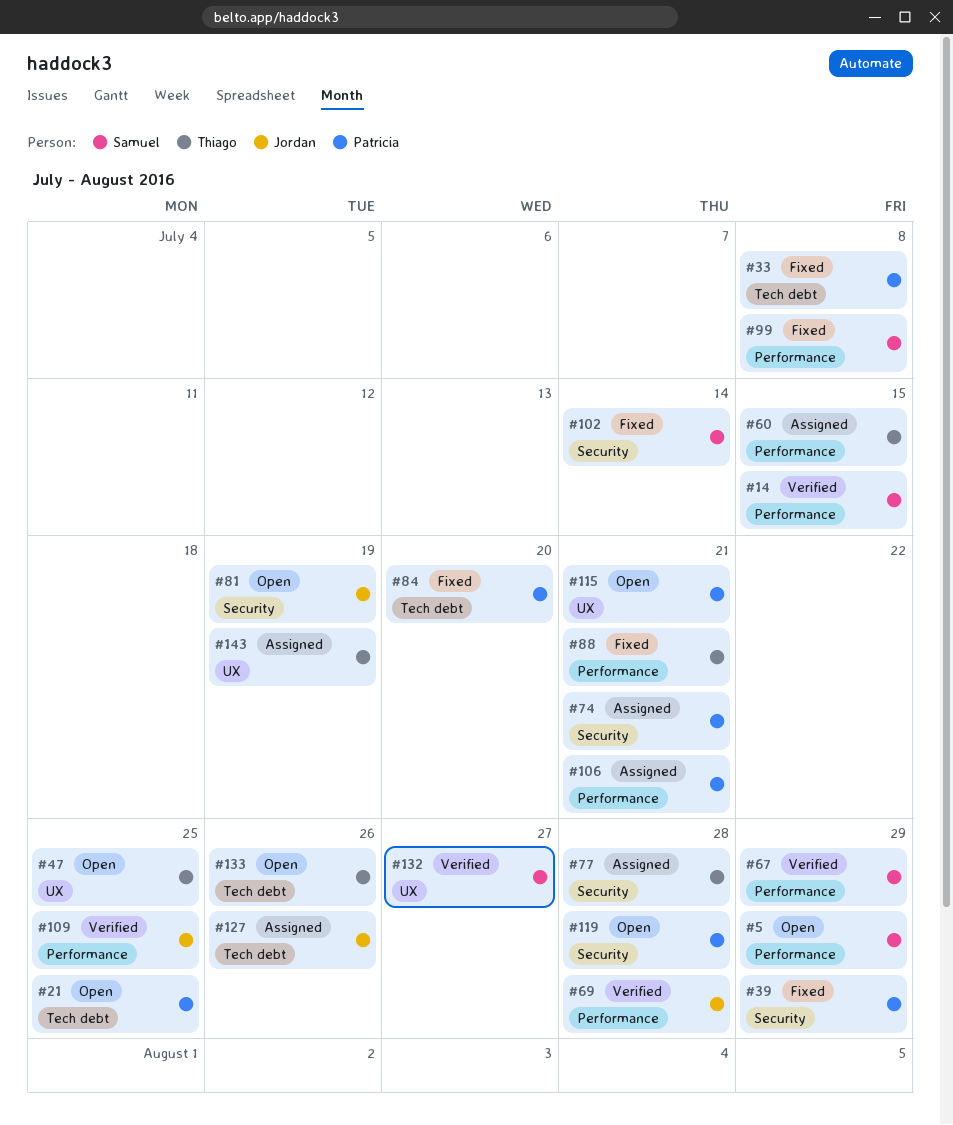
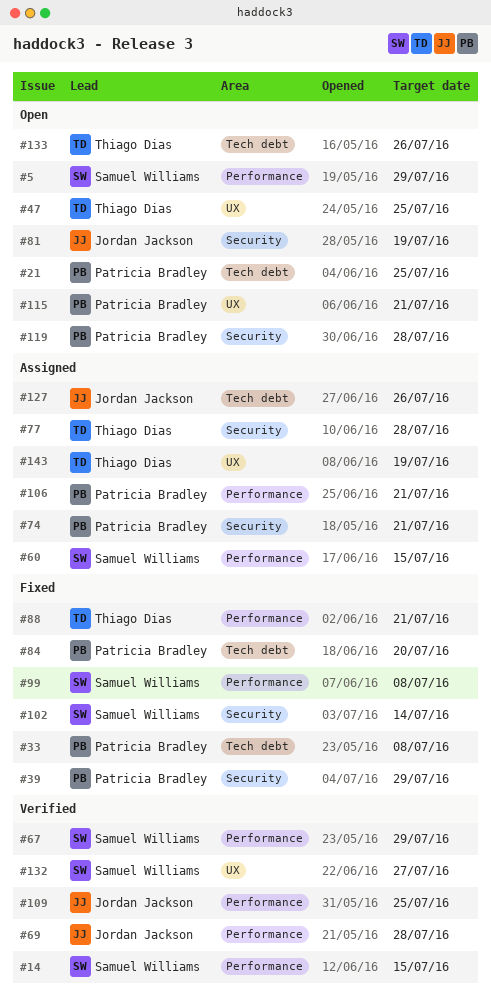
#60, owner: Thiago Dias -> Samuel Williams

